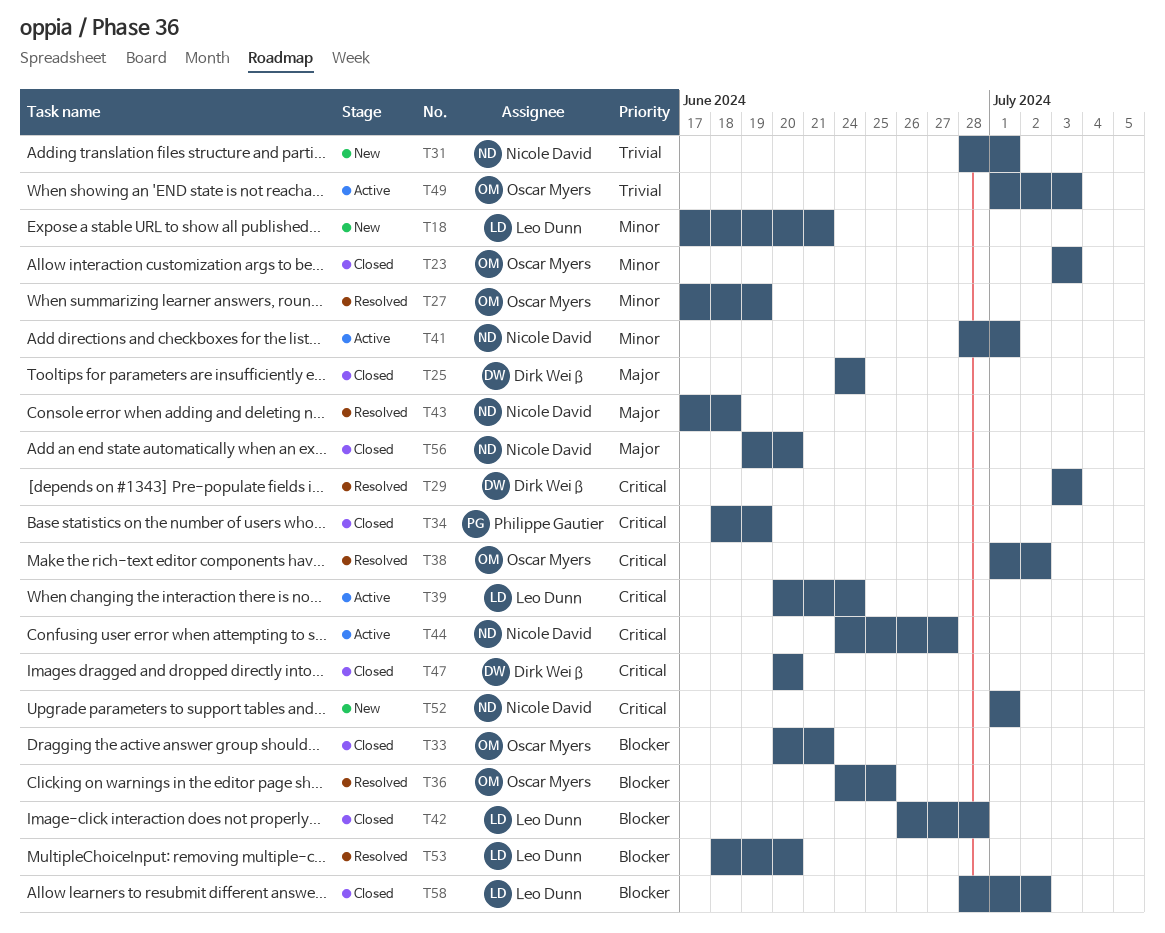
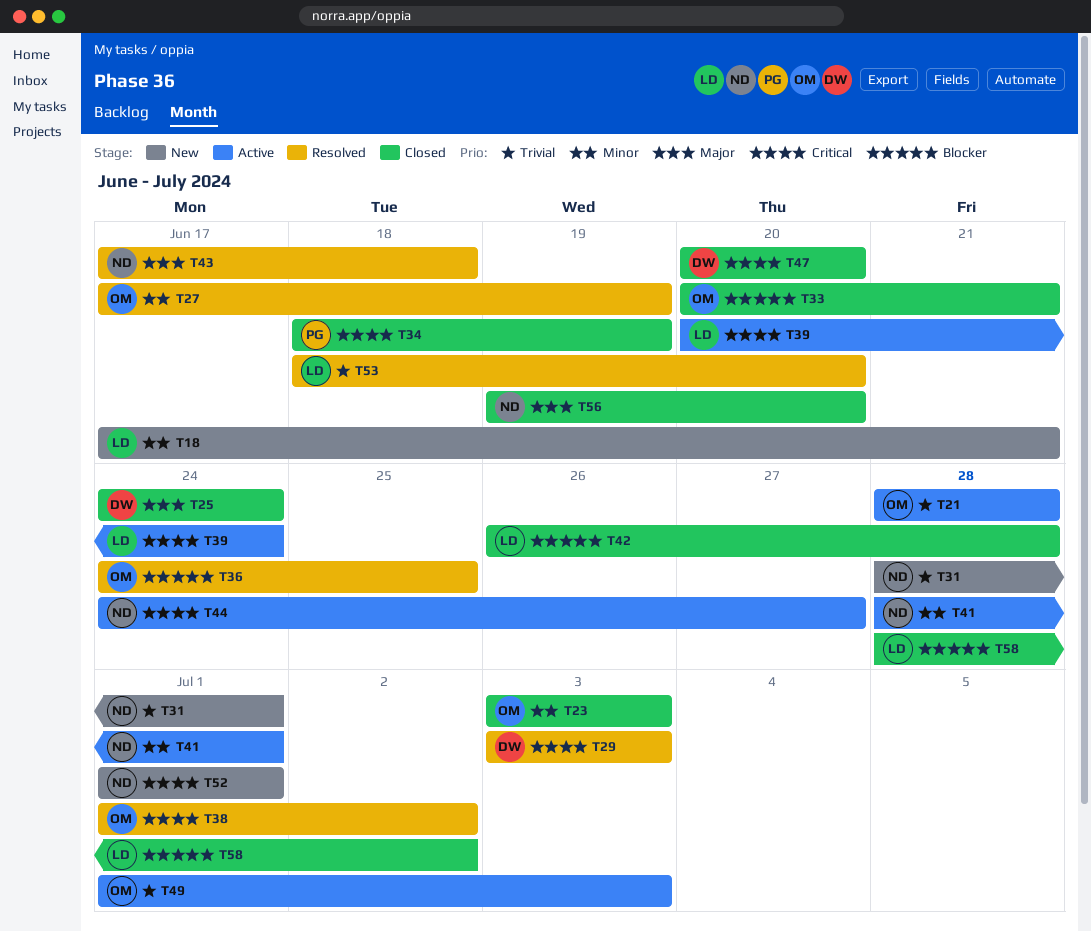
T21: none -> present
T53, priority: Blocker -> Trivial

